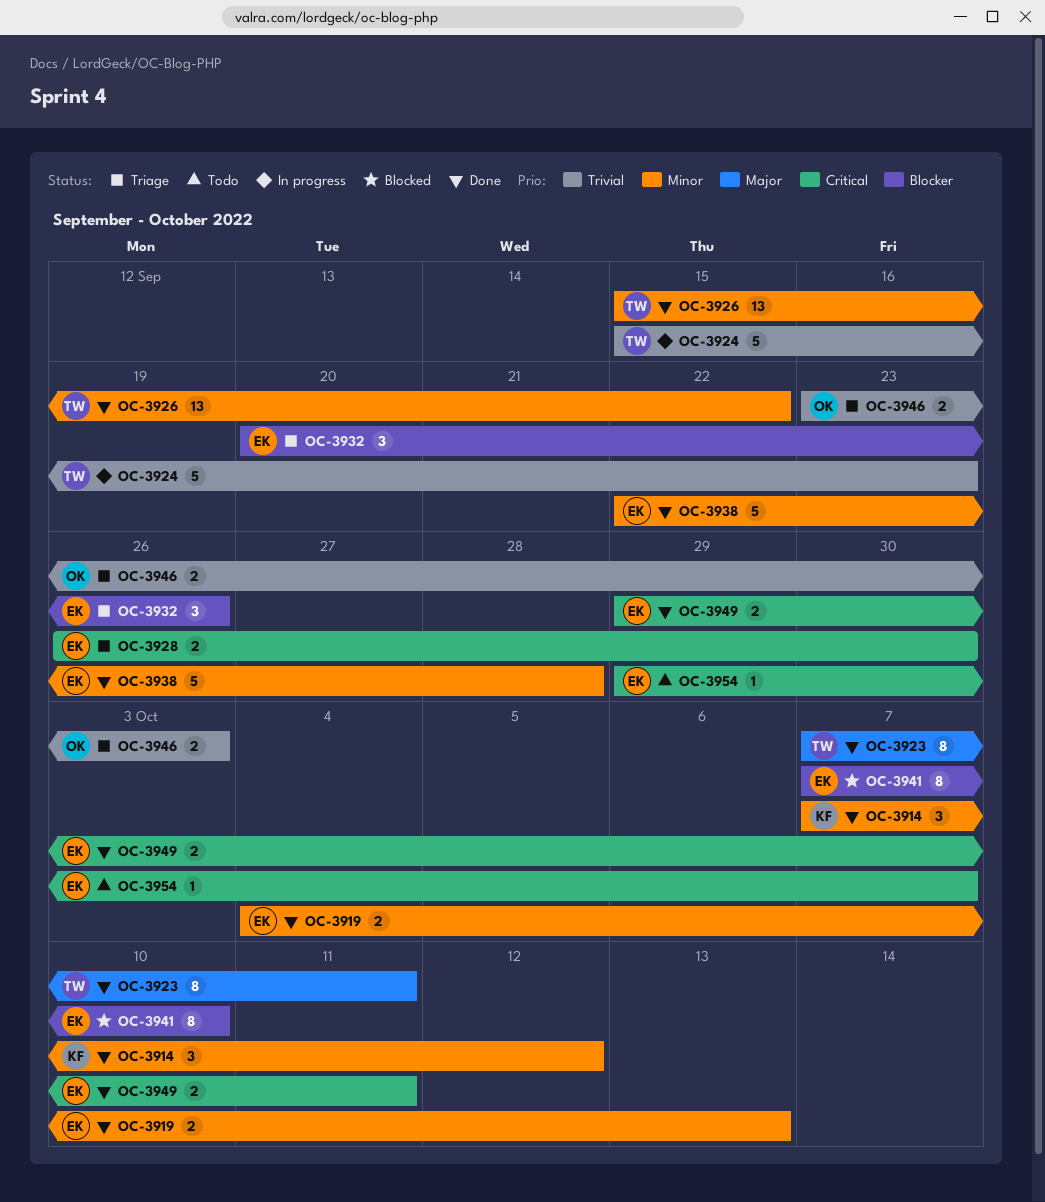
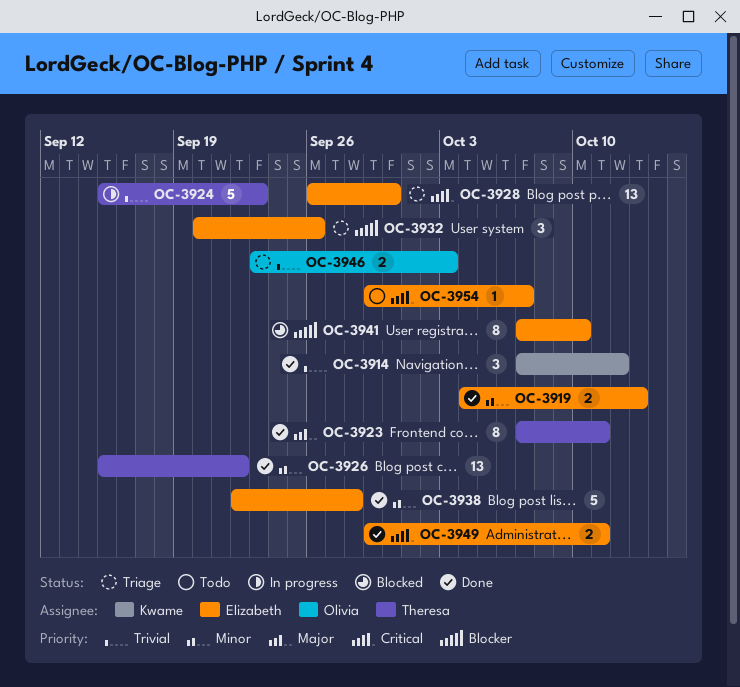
OC-3914, priority: Minor -> Trivial
OC-3928, estimate: 2 -> 13

